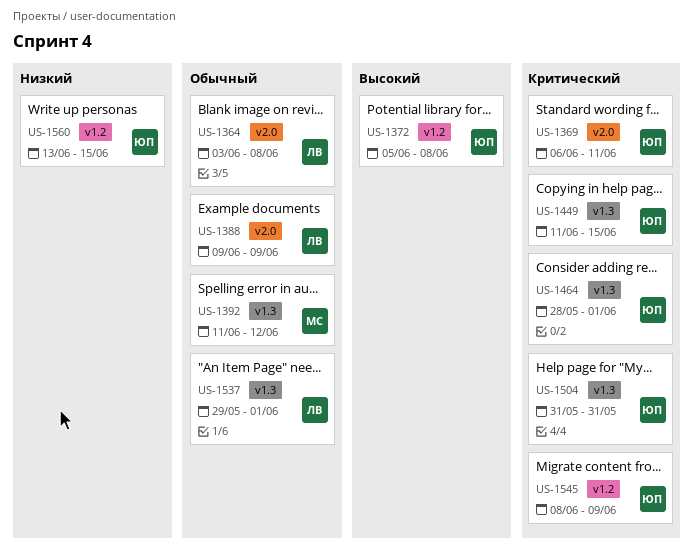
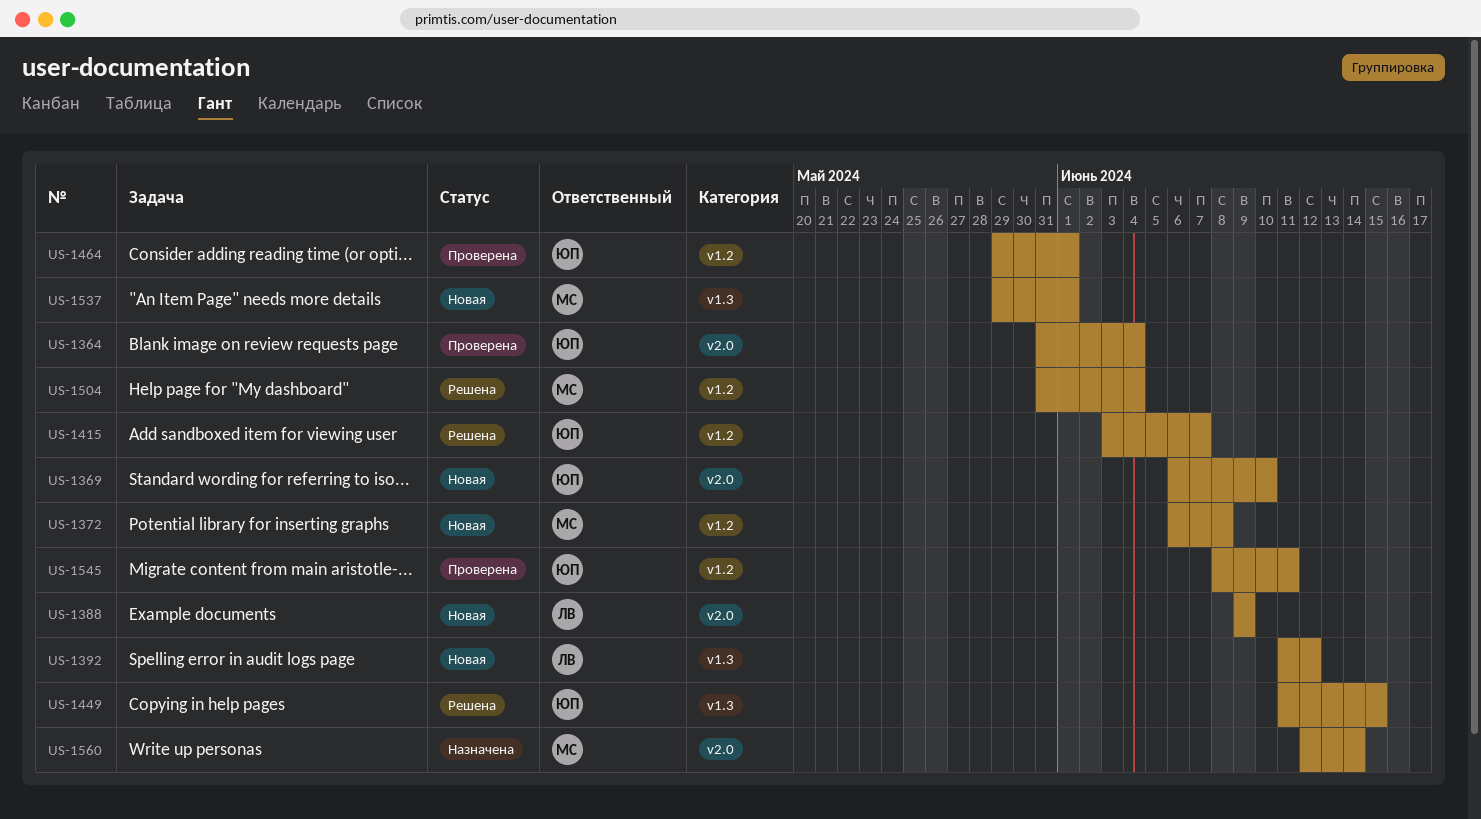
US-1364, owner: ЛВ -> ЮП
US-1364, start: Jun 3 -> May 31
US-1364, due: Jun 8 -> Jun 4
US-1369, due: Jun 11 -> Jun 10
US-1372, owner: ЮП -> МС
US-1372, start: Jun 5 -> Jun 6
US-1392, owner: МС -> ЛВ
US-1415: none -> present
US-1464, label: v1.3 -> v1.2
US-1464, start: May 28 -> May 29
US-1504, owner: ЮП -> МС
US-1504, label: v1.3 -> v1.2
US-1504, due: May 31 -> Jun 4
US-1537, owner: ЛВ -> МС
US-1545, due: Jun 9 -> Jun 11
US-1560, owner: ЮП -> МС
US-1560, label: v1.2 -> v2.0
US-1560, start: Jun 13 -> Jun 12
US-1560, due: Jun 15 -> Jun 14

